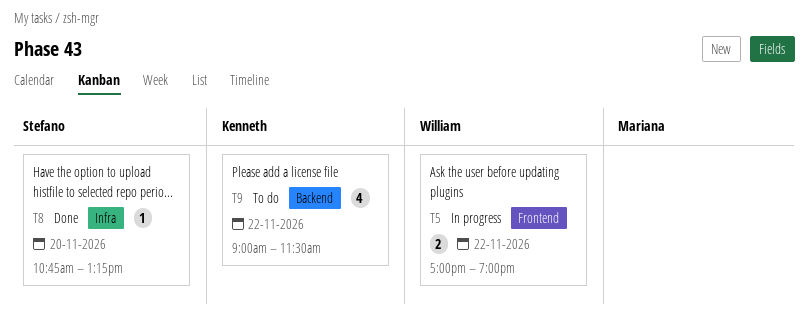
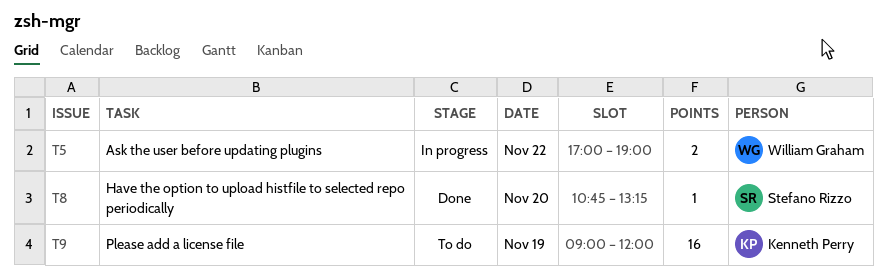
T9, estimate: 4 -> 16
T9, day: Nov 22 -> Nov 19
T9, ends: 11:30 -> 12:00

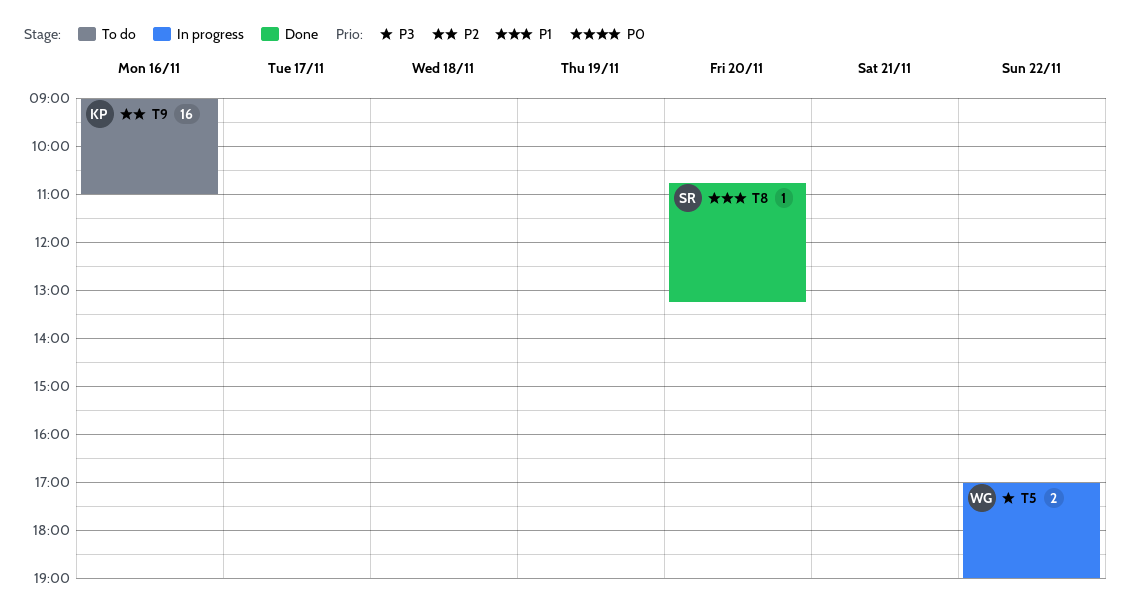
T9, day: Nov 19 -> Nov 16
T9, ends: 12:00 -> 11:00

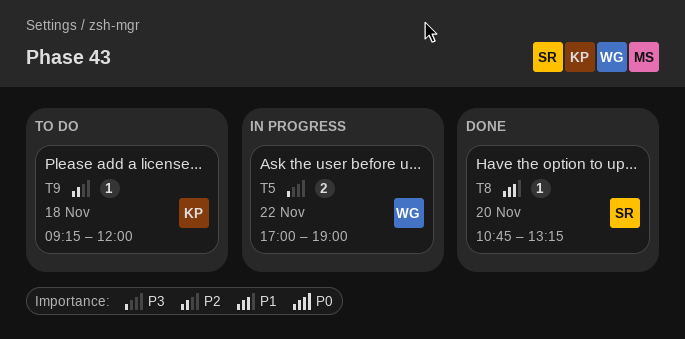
T9, estimate: 16 -> 1
T9, day: Nov 16 -> Nov 18
T9, begins: 09:00 -> 09:15
T9, ends: 11:00 -> 12:00

